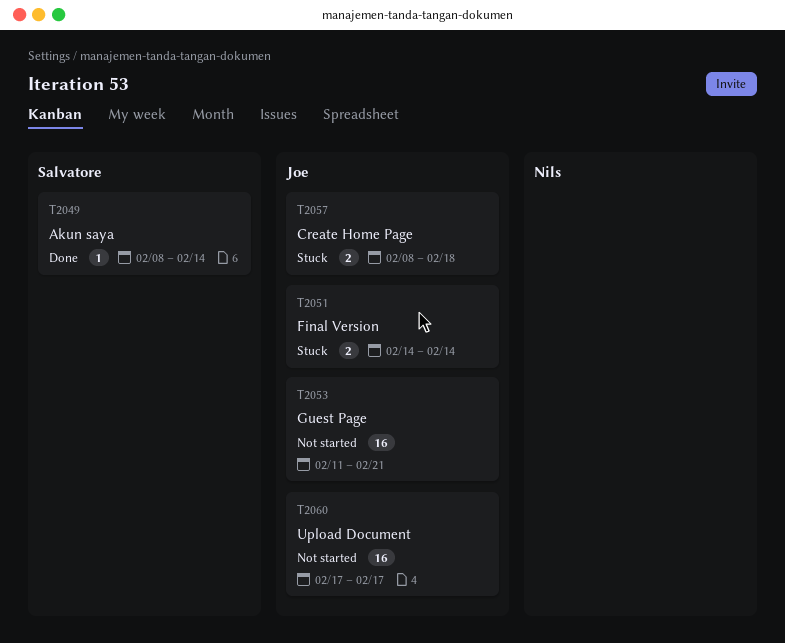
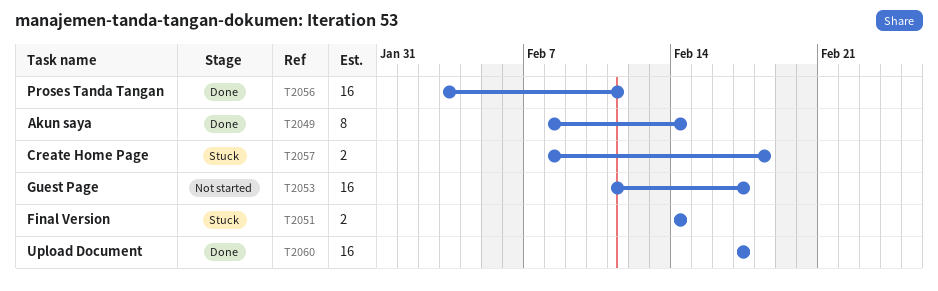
T2049, estimate: 1 -> 8
T2053, due: Feb 21 -> Feb 17
T2056: none -> present
T2060, status: Not started -> Done

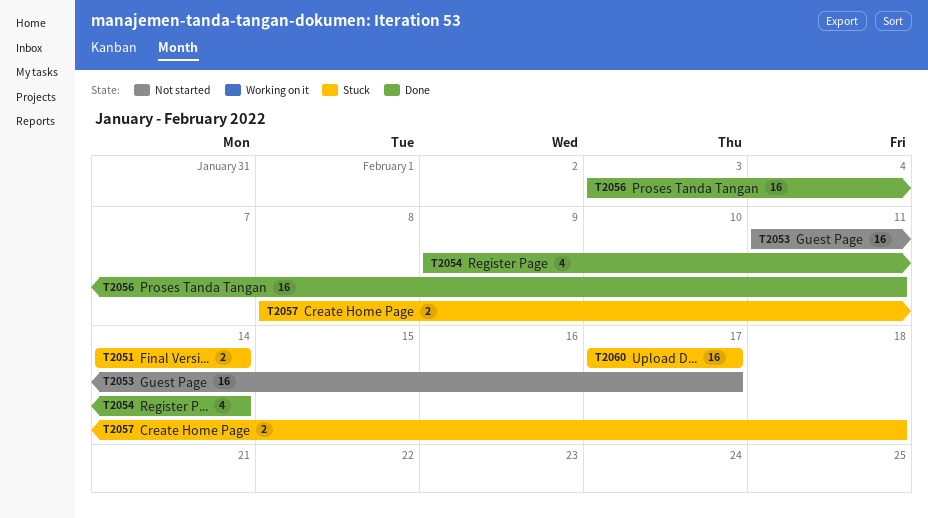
T2049: present -> none
T2054: none -> present
T2060, status: Done -> Stuck

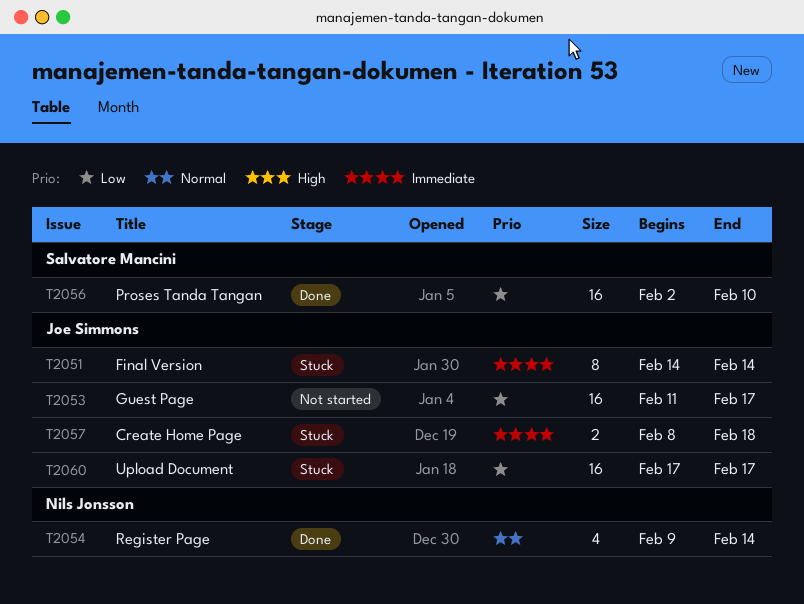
T2051, estimate: 2 -> 8
T2056, start: Feb 3 -> Feb 2
T2056, due: Feb 11 -> Feb 10

